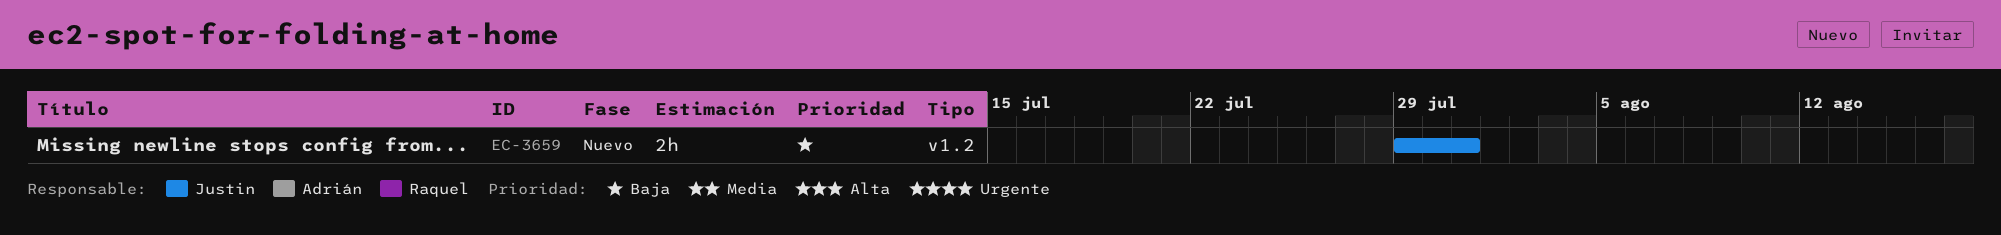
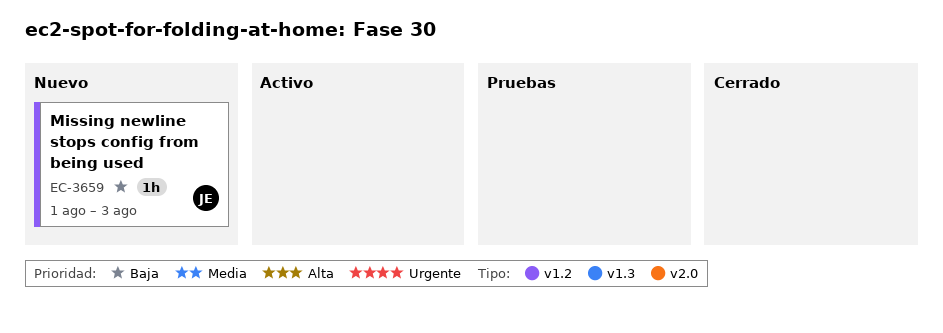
EC-3659, estimate: 2h -> 1h
EC-3659, start: Jul 29 -> Aug 1
EC-3659, due: Jul 31 -> Aug 3

